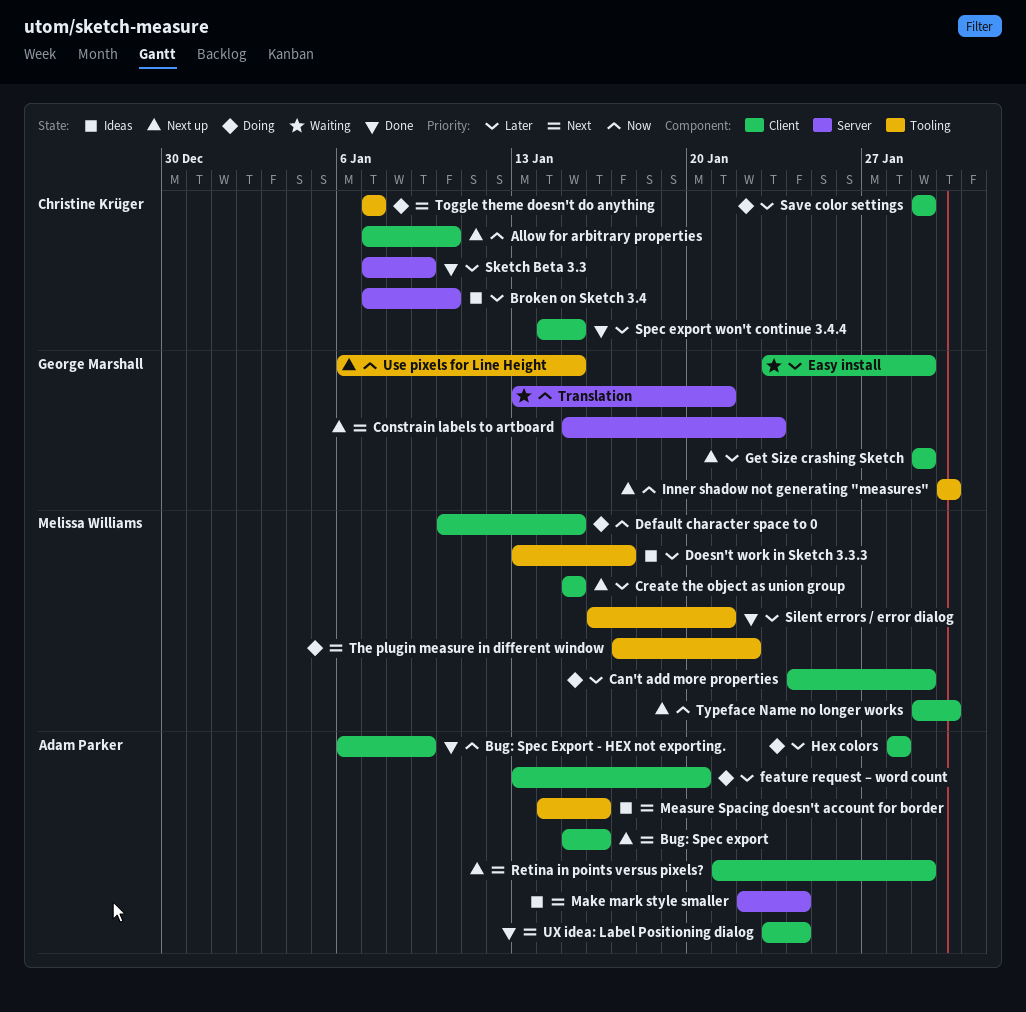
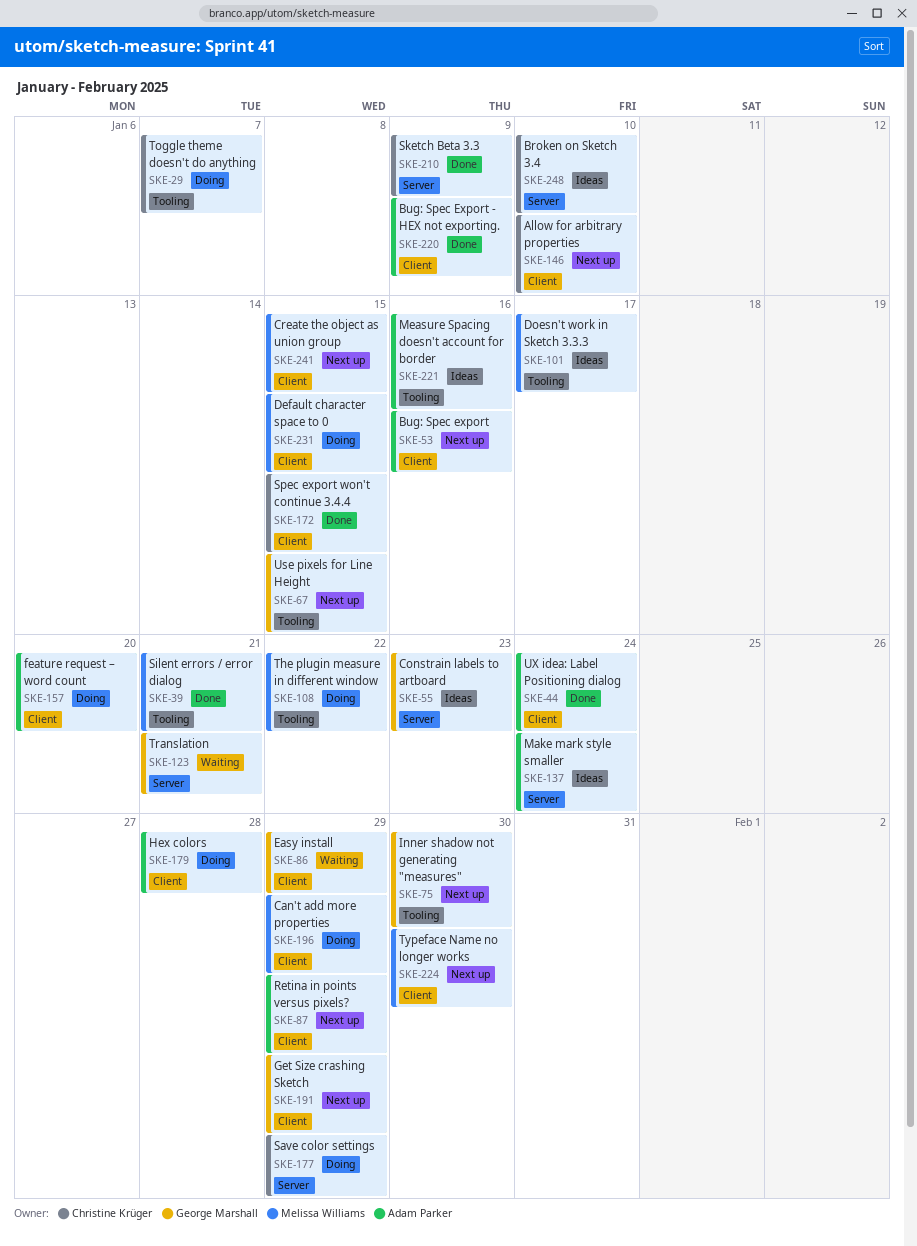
Constrain labels to artboard, status: Next up -> Ideas
Save color settings, label: Client -> Server

